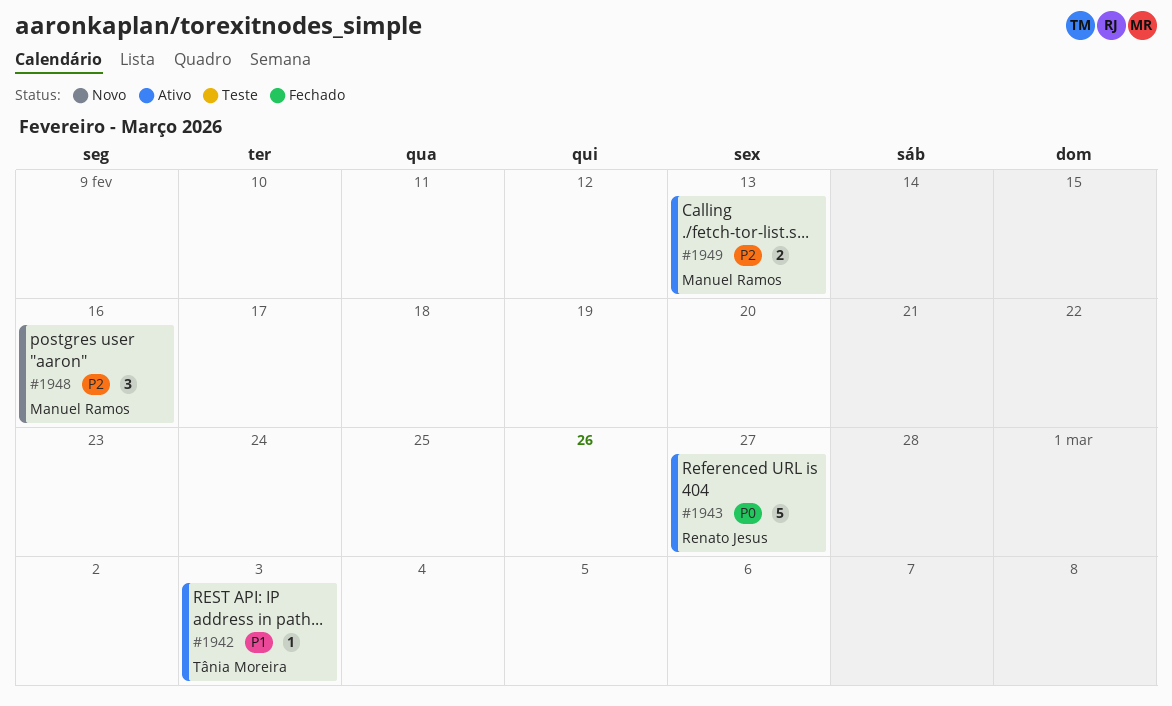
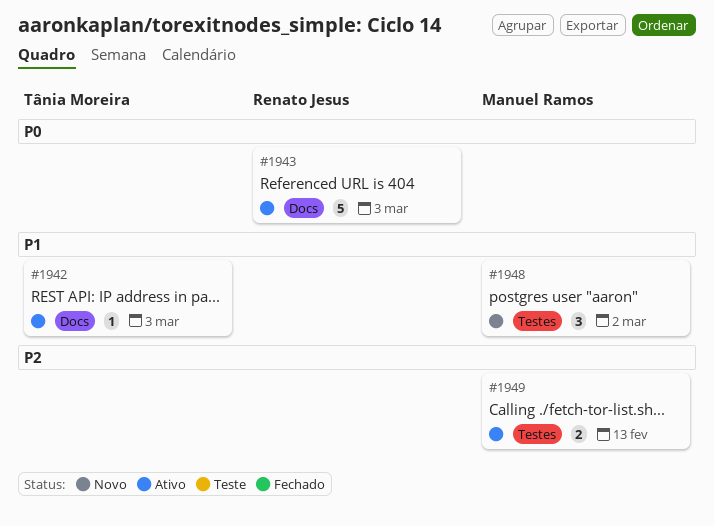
#1943, due: Feb 27 -> Mar 3
#1948, priority: P2 -> P1
#1948, due: Feb 16 -> Mar 2

